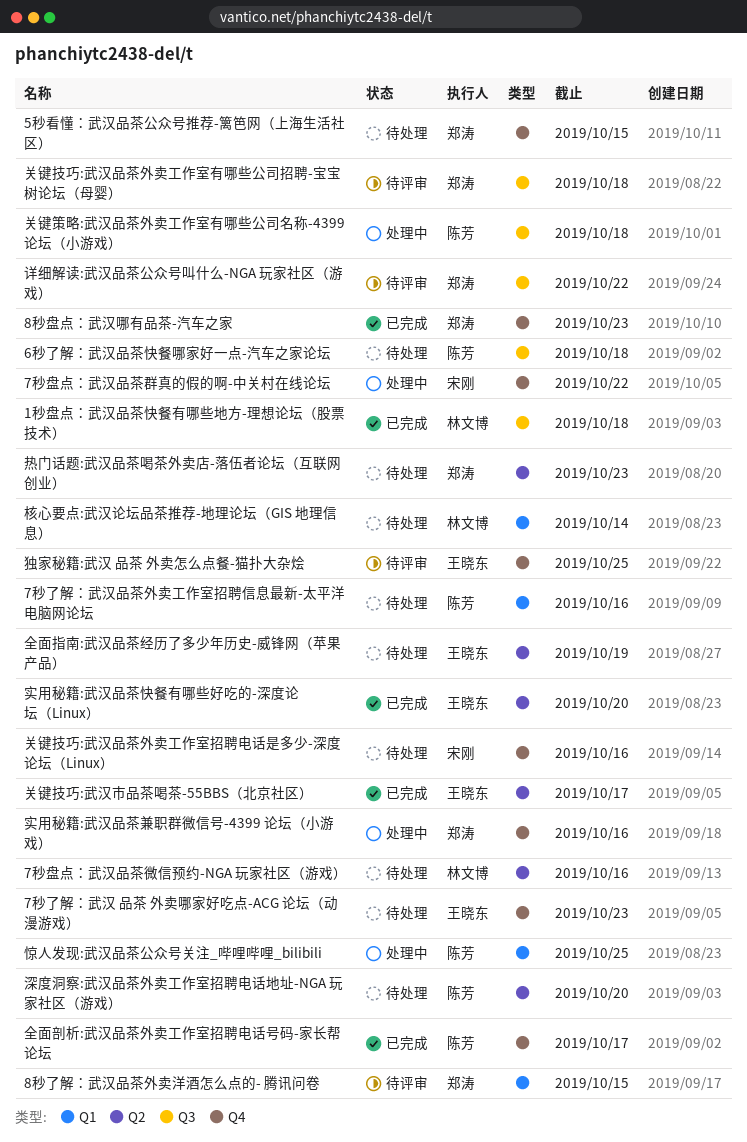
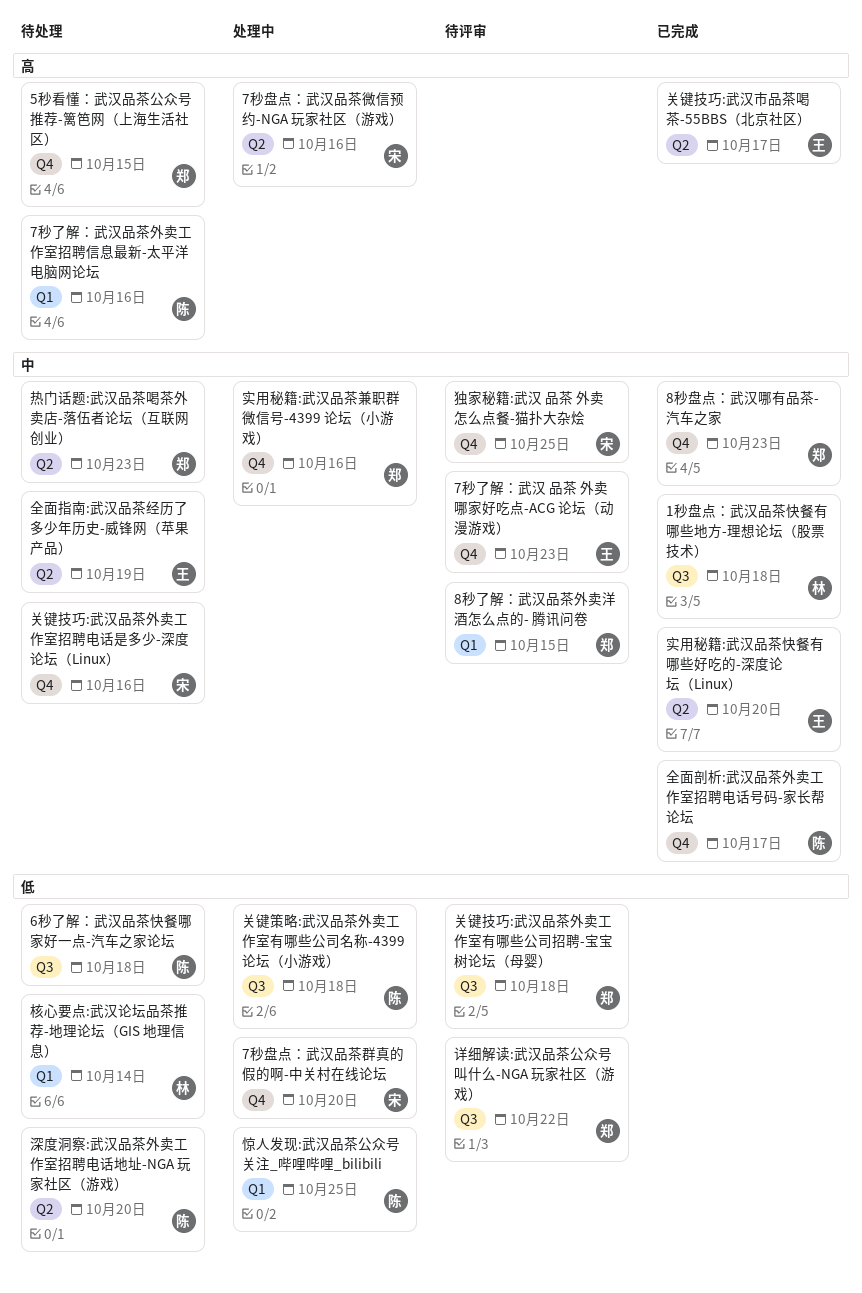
7秒了解：武汉 品茶 外卖哪家好吃点-ACG 论坛（动漫游戏）, status: 待处理 -> 待评审
7秒盘点：武汉品茶微信预约-NGA 玩家社区（游戏）, status: 待处理 -> 处理中
7秒盘点：武汉品茶微信预约-NGA 玩家社区（游戏）, owner: 林文博 -> 宋刚
7秒盘点：武汉品茶群真的假的啊-中关村在线论坛, due: Oct 22 -> Oct 20
独家秘籍:武汉 品茶 外卖怎么点餐-猫扑大杂烩, owner: 王晓东 -> 宋刚

